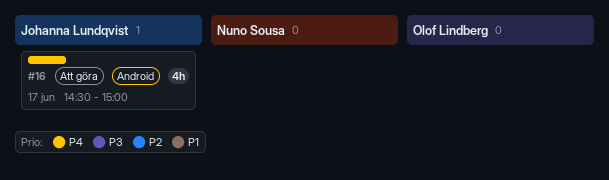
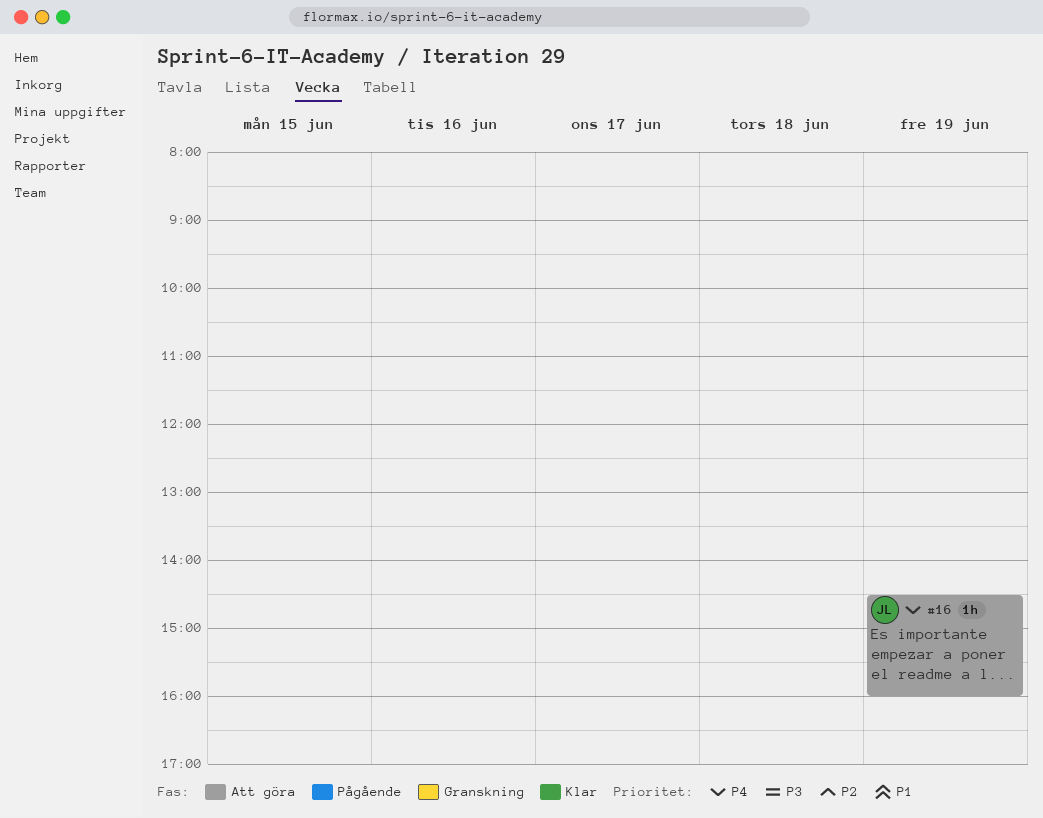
#16, estimate: 4h -> 1h
#16, day: Jun 17 -> Jun 19
#16, ends: 15:00 -> 16:00

